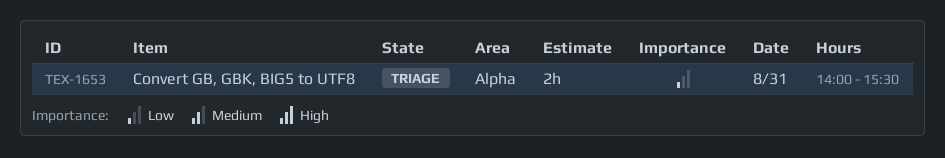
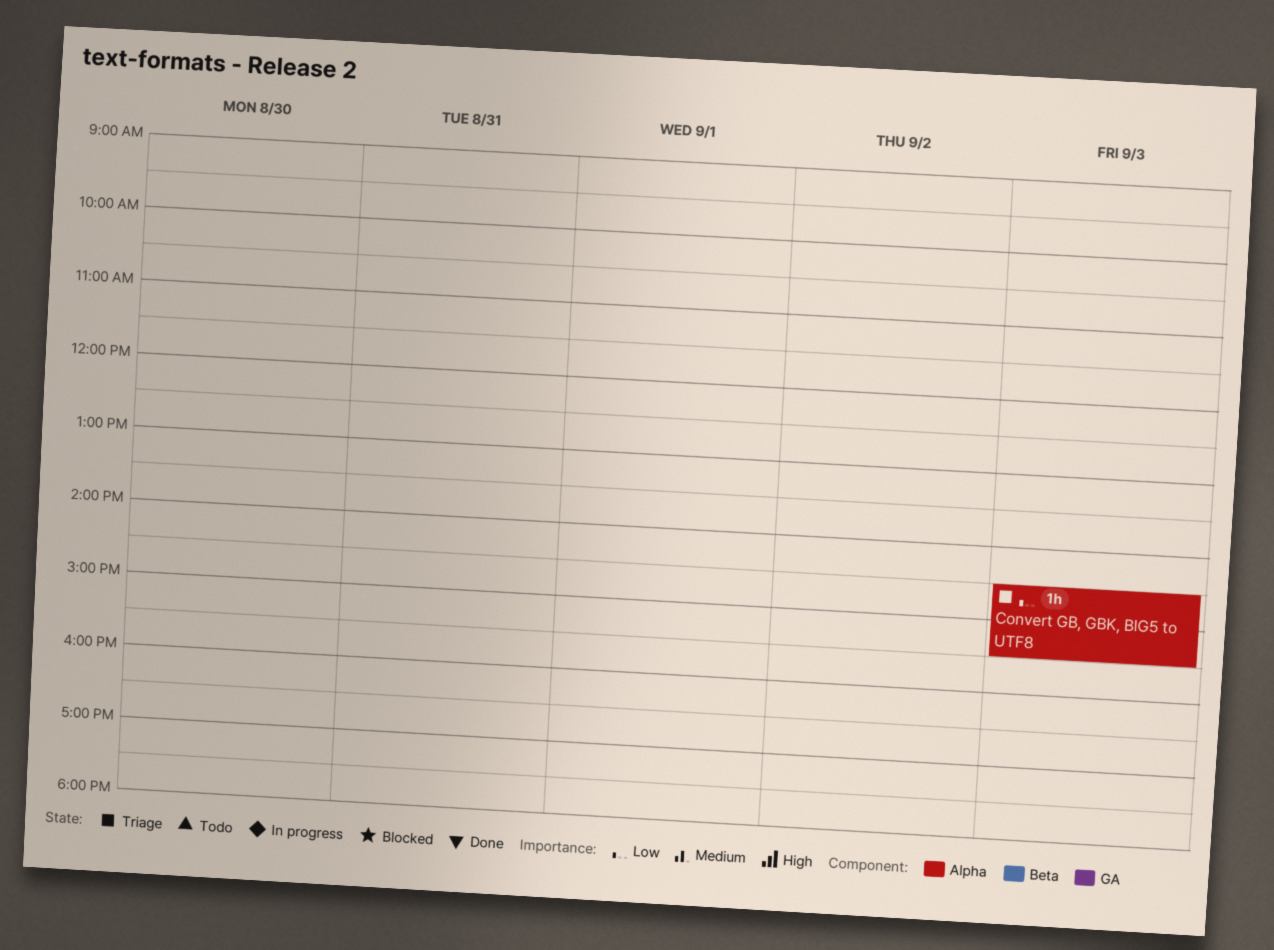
Convert GB, GBK, BIG5 to UTF8, estimate: 2h -> 1h
Convert GB, GBK, BIG5 to UTF8, day: Aug 31 -> Sep 3
Convert GB, GBK, BIG5 to UTF8, begins: 14:00 -> 14:30

